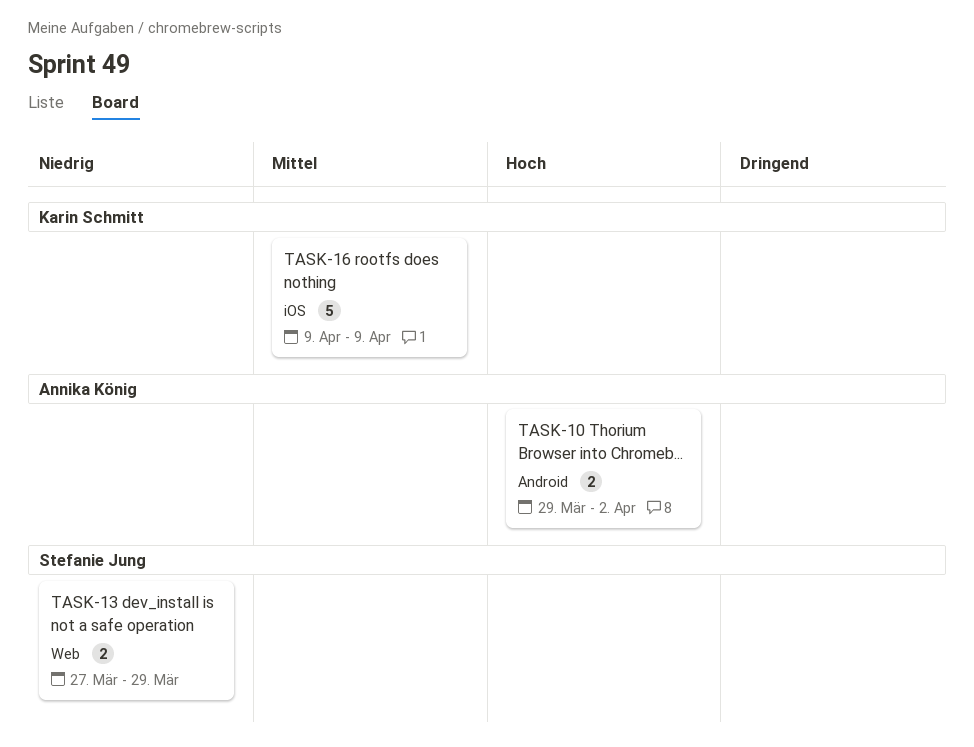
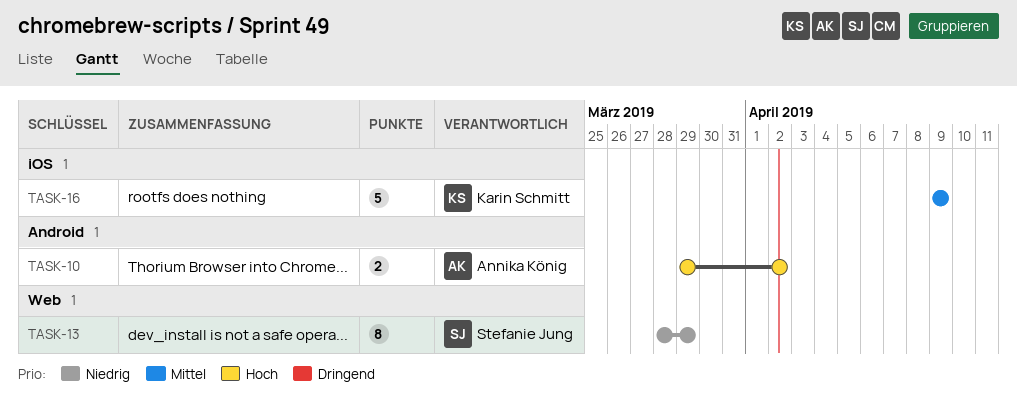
TASK-13, estimate: 2 -> 8
TASK-13, start: Mar 27 -> Mar 28

